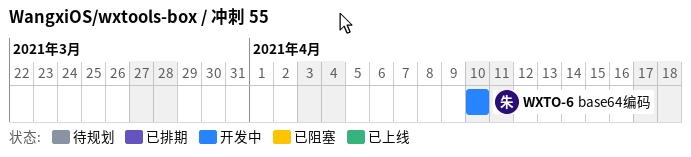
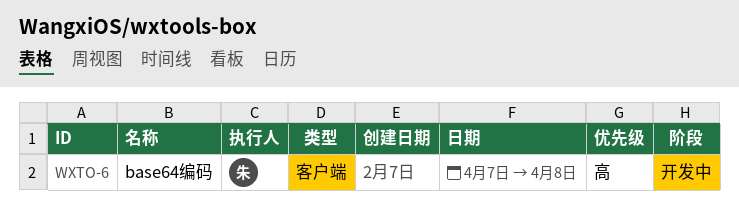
WXTO-6, start: Apr 10 -> Apr 7
WXTO-6, due: Apr 10 -> Apr 8

